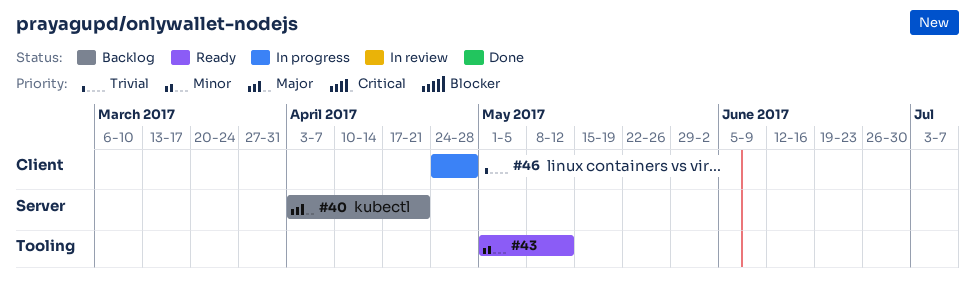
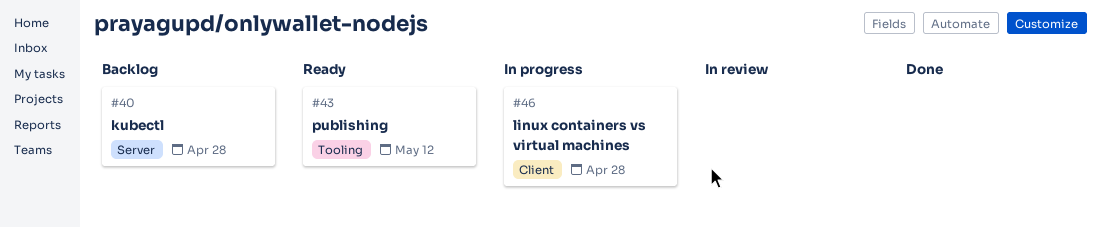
#40, due: Apr 21 -> Apr 28

